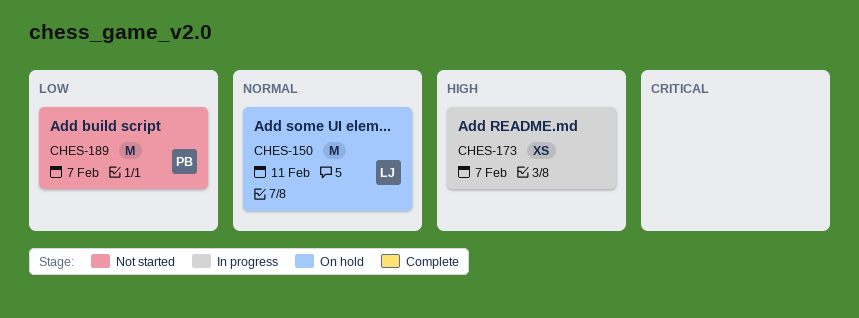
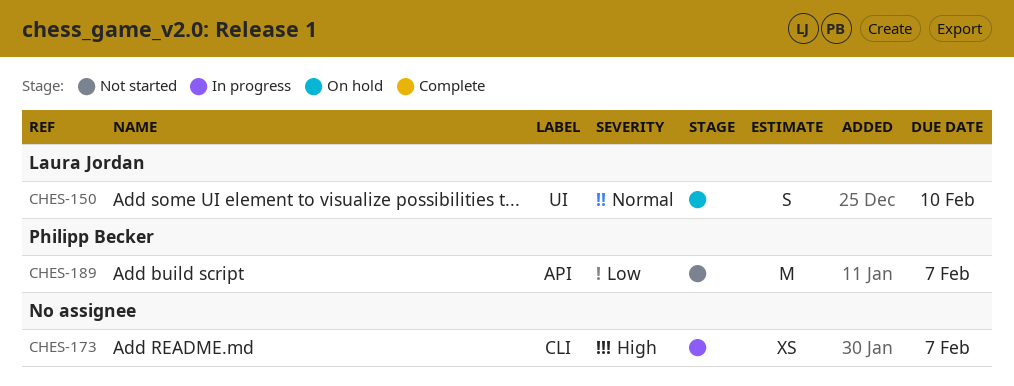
CHES-150, estimate: M -> S
CHES-150, due: Feb 11 -> Feb 10

